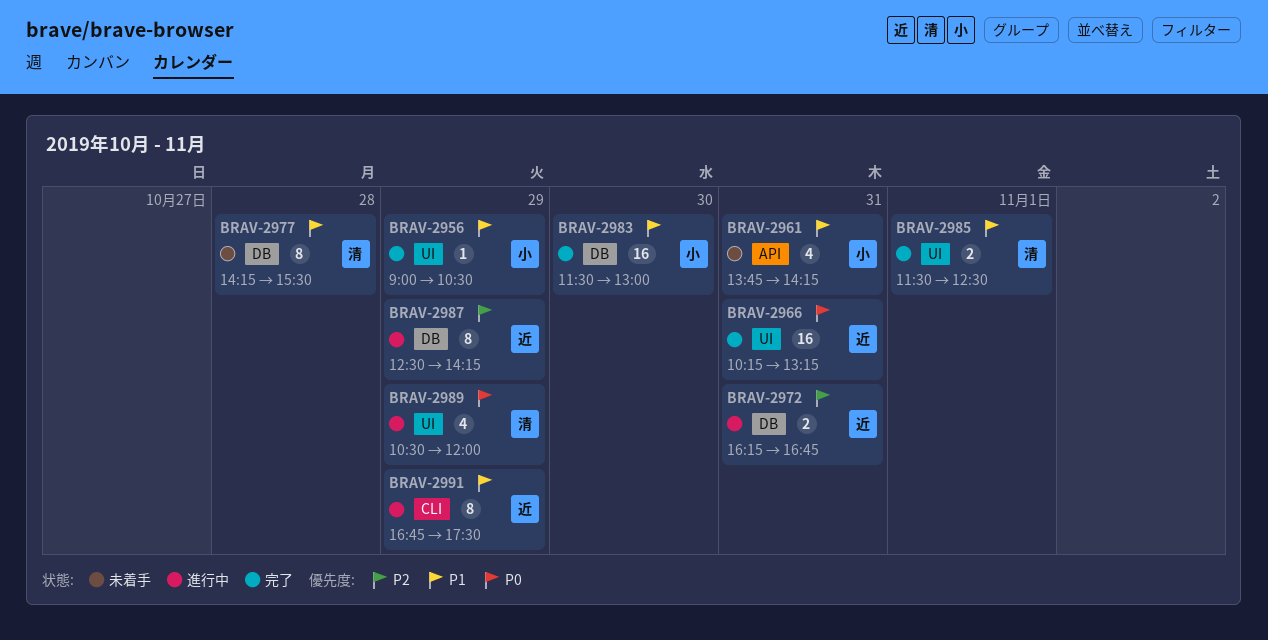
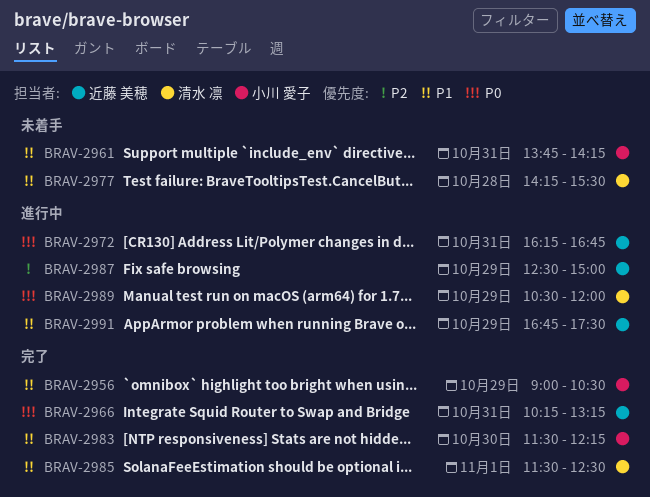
BRAV-2972, priority: P2 -> P0
BRAV-2983, ends: 13:00 -> 12:15
BRAV-2987, ends: 14:15 -> 15:00

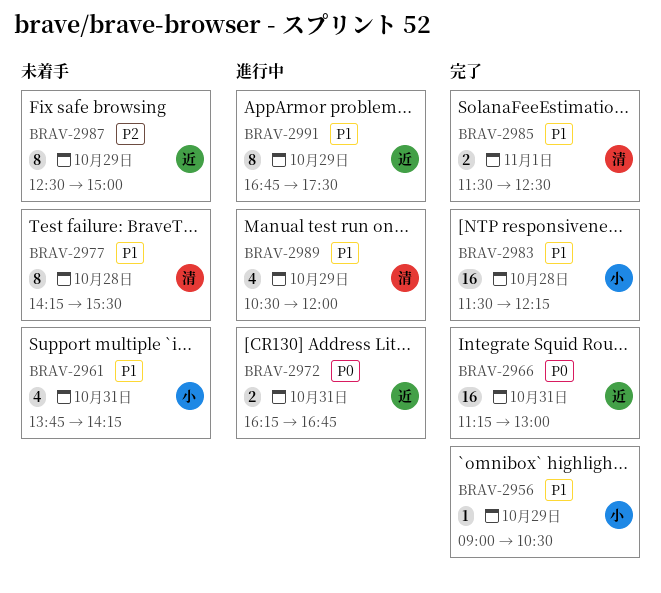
BRAV-2966, begins: 10:15 -> 11:15
BRAV-2966, ends: 13:15 -> 13:00
BRAV-2983, day: Oct 30 -> Oct 28
BRAV-2987, status: 進行中 -> 未着手
BRAV-2989, priority: P0 -> P1

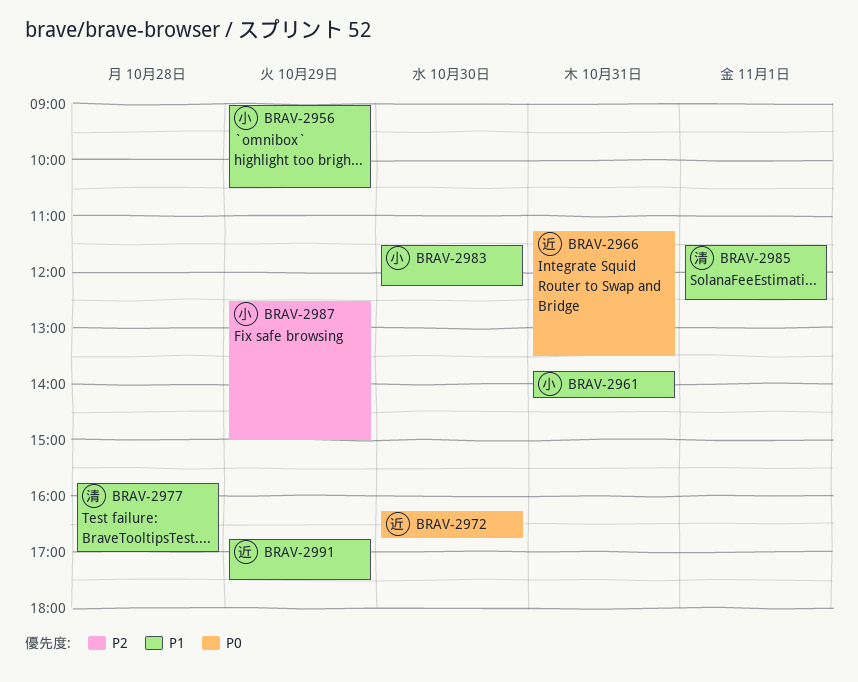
BRAV-2966, ends: 13:00 -> 13:30
BRAV-2972, day: Oct 31 -> Oct 30
BRAV-2977, begins: 14:15 -> 15:45
BRAV-2977, ends: 15:30 -> 17:00
BRAV-2983, day: Oct 28 -> Oct 30
BRAV-2987, owner: 近 -> 小
BRAV-2989: present -> none

